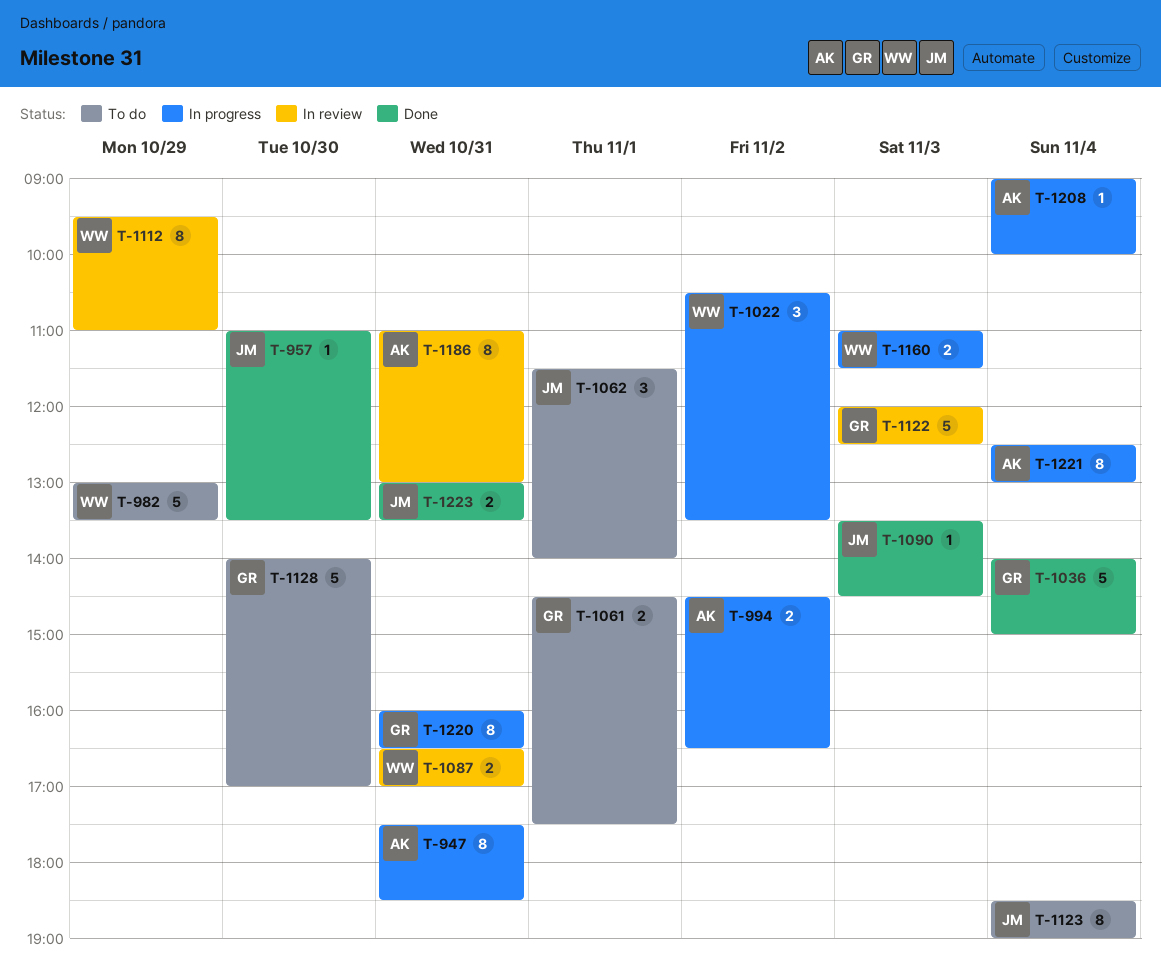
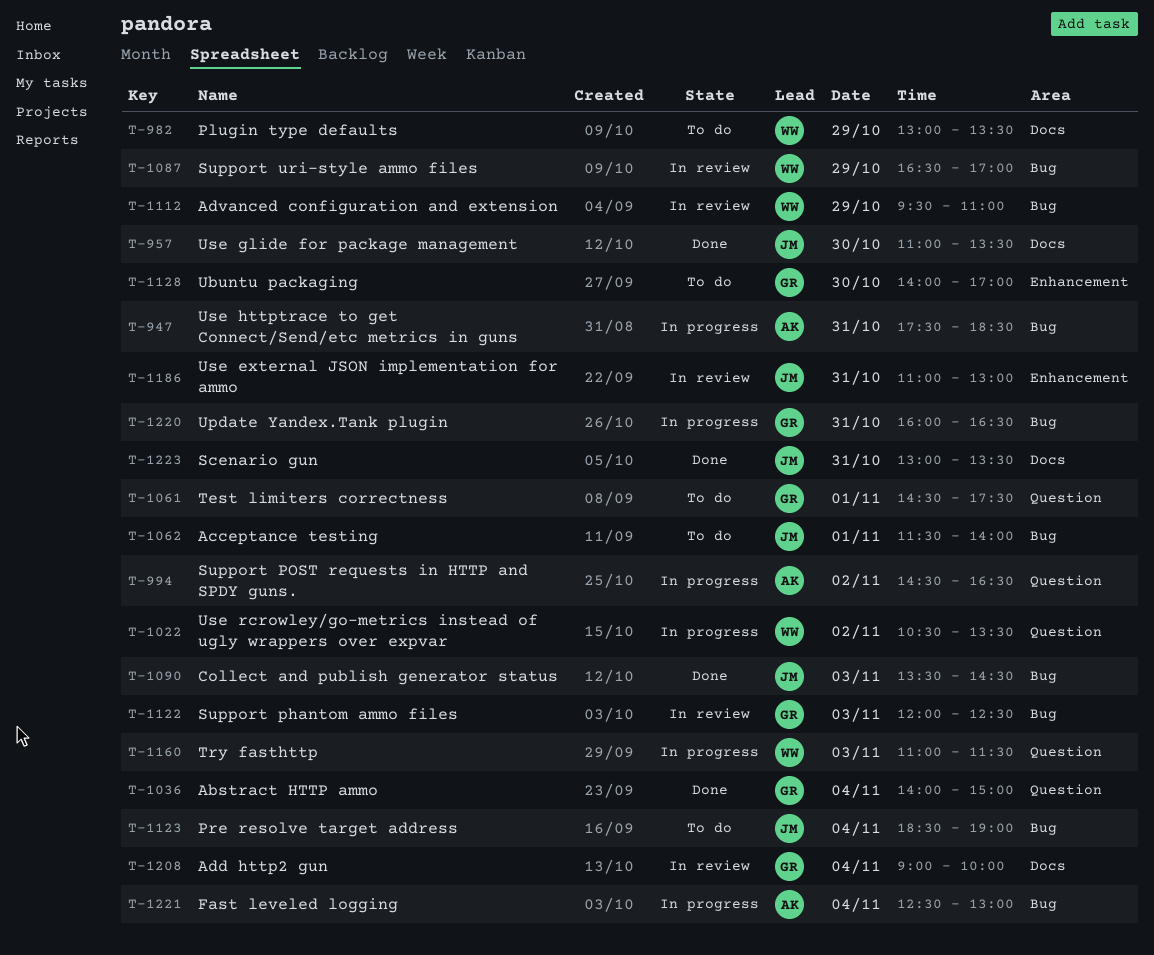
T-1087, day: Oct 31 -> Oct 29
T-1186, owner: AK -> JM
T-1208, status: In progress -> In review
T-1208, owner: AK -> GR

